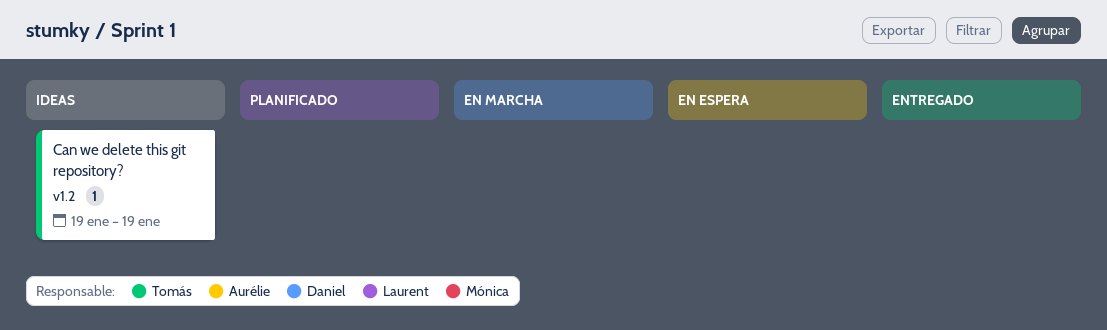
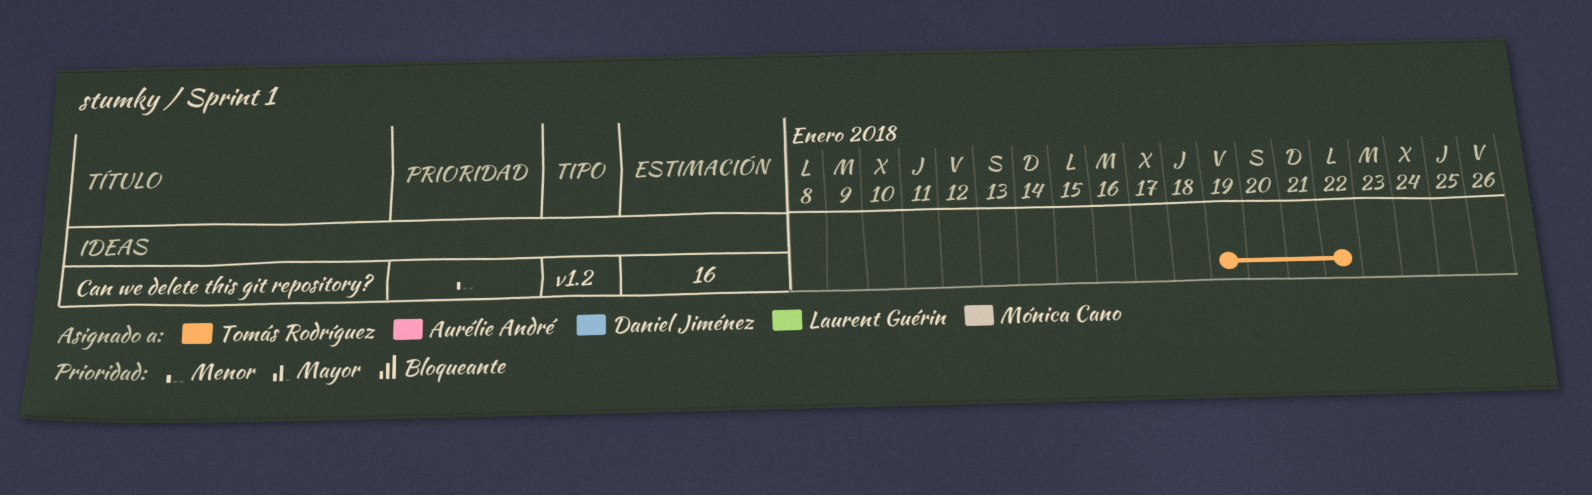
Can we delete this git repository?, estimate: 1 -> 16
Can we delete this git repository?, due: Jan 19 -> Jan 22

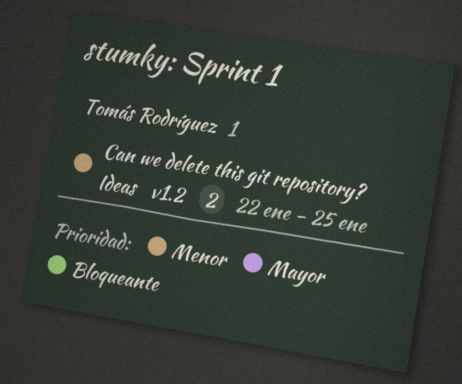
Can we delete this git repository?, estimate: 16 -> 2
Can we delete this git repository?, start: Jan 19 -> Jan 22
Can we delete this git repository?, due: Jan 22 -> Jan 25

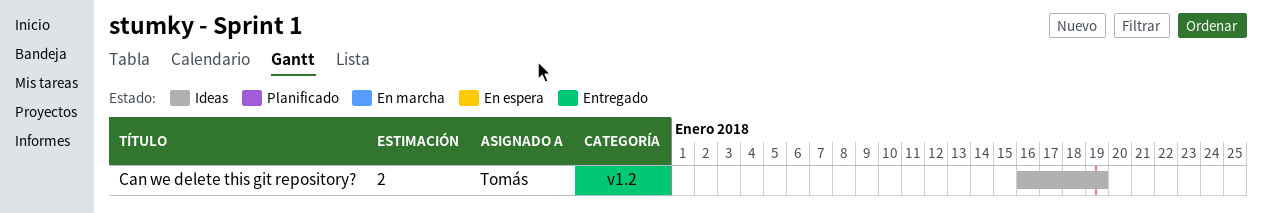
Can we delete this git repository?, start: Jan 22 -> Jan 16
Can we delete this git repository?, due: Jan 25 -> Jan 19

